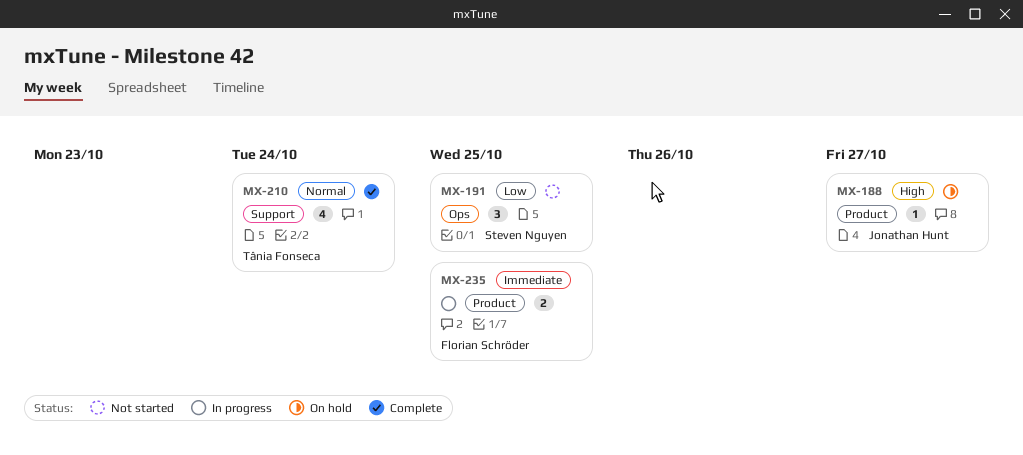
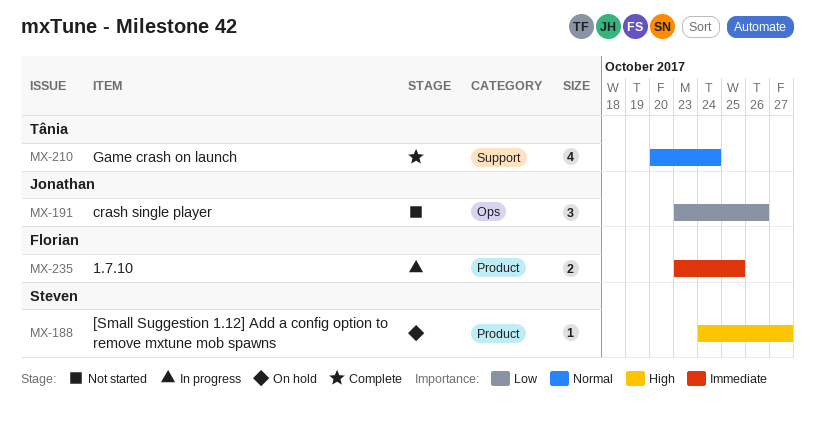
MX-188, owner: Jonathan Hunt -> Steven Nguyen
MX-191, owner: Steven Nguyen -> Jonathan Hunt
MX-191, due: Oct 25 -> Oct 26

